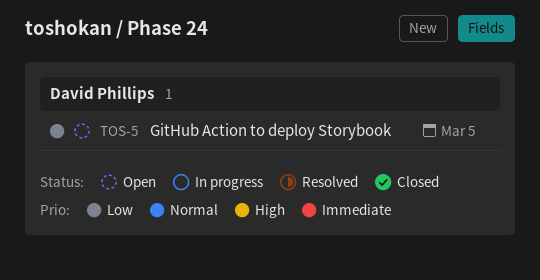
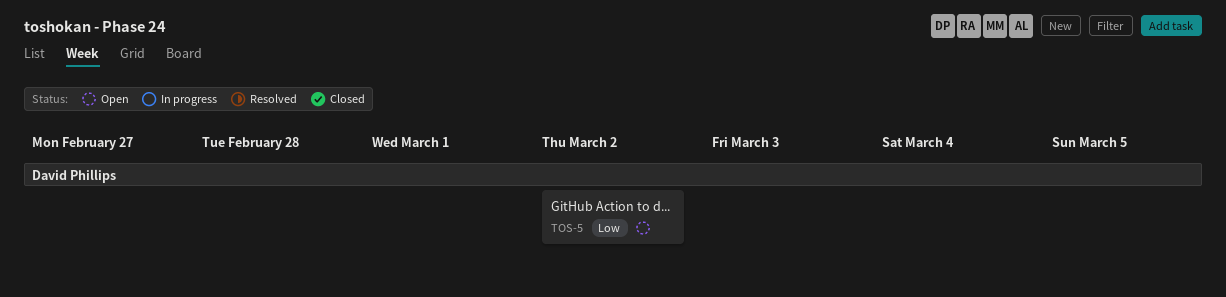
TOS-5, due: Mar 5 -> Mar 2

